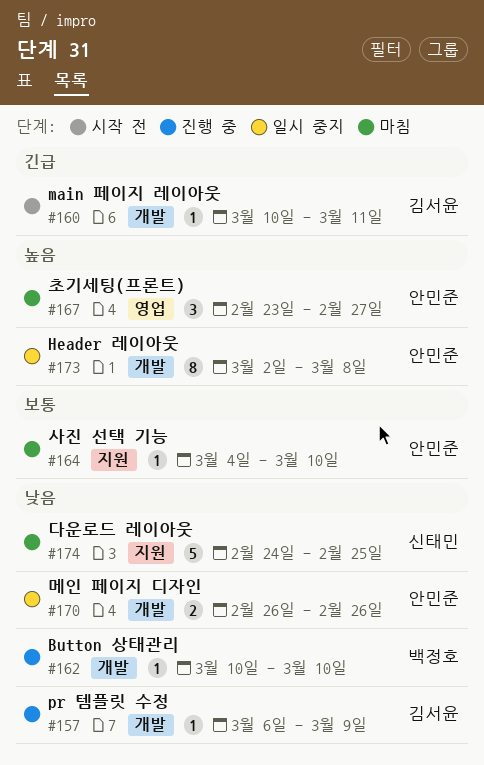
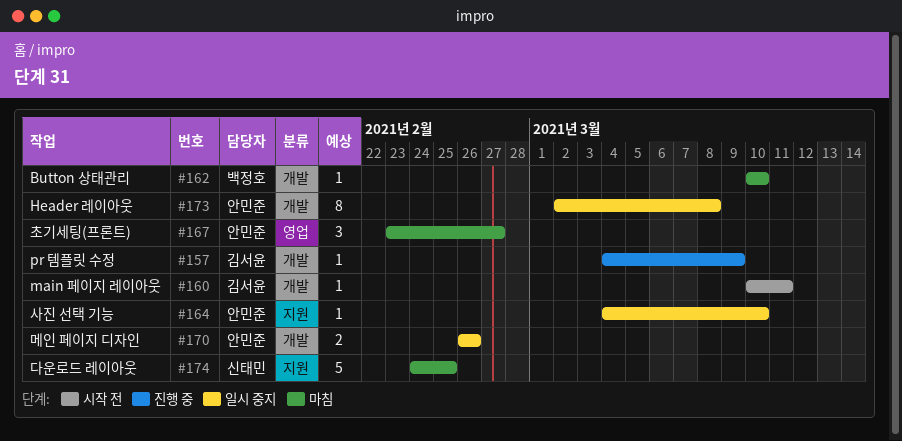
#157, start: Mar 6 -> Mar 4
#162, status: 진행 중 -> 마침
#164, status: 마침 -> 일시 중지

